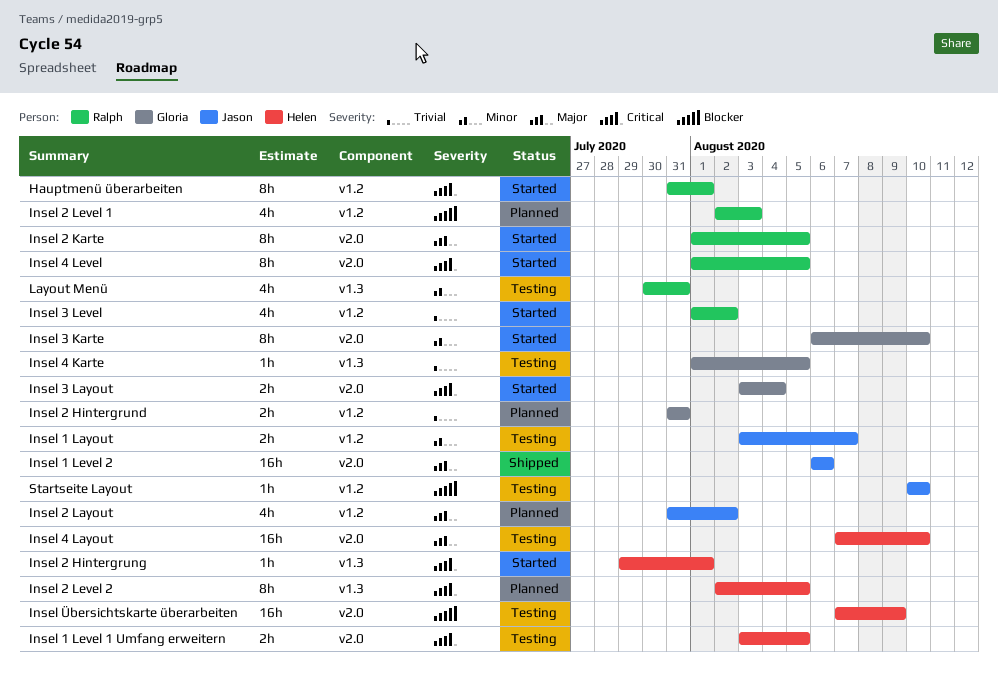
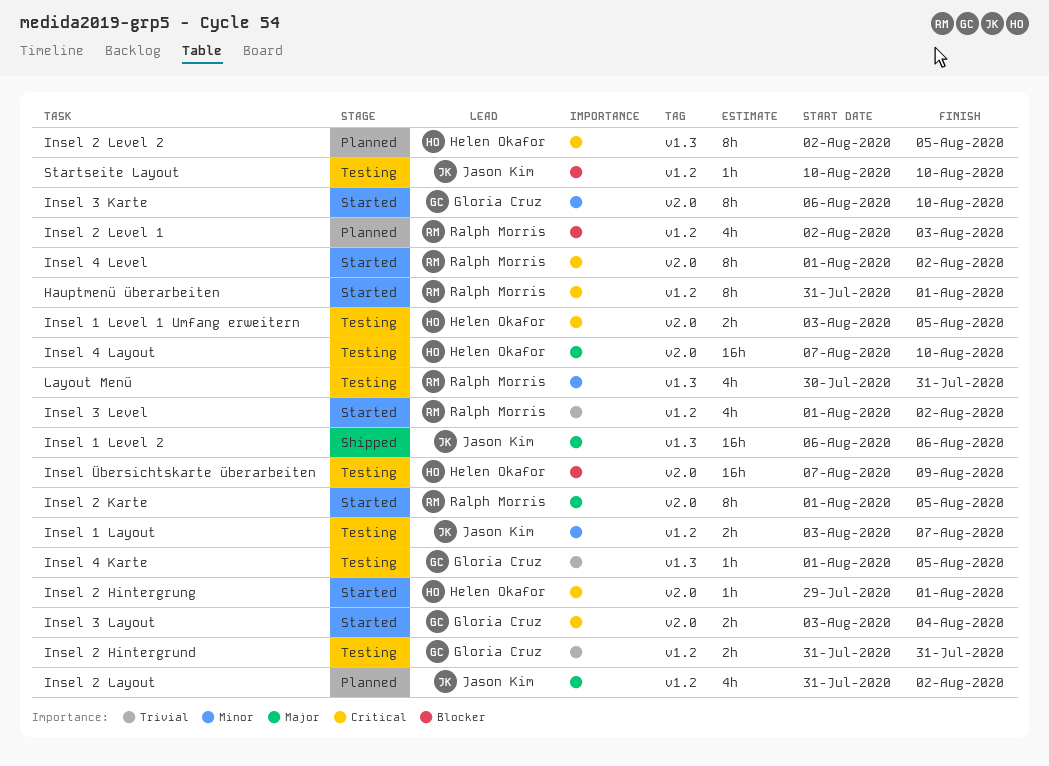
Insel 1 Level 2, label: v2.0 -> v1.3
Insel 2 Hintergrund, status: Planned -> Testing
Insel 2 Hintergrung, label: v1.3 -> v2.0
Insel 4 Level, due: Aug 5 -> Aug 2

